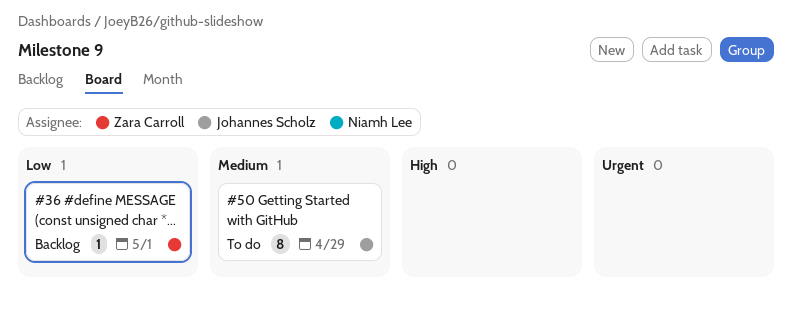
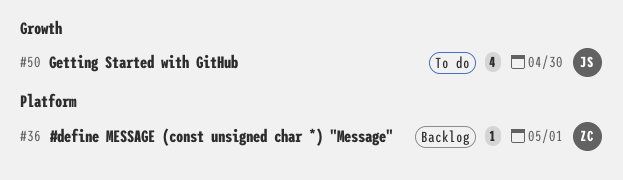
#50, estimate: 8 -> 4
#50, due: Apr 29 -> Apr 30

